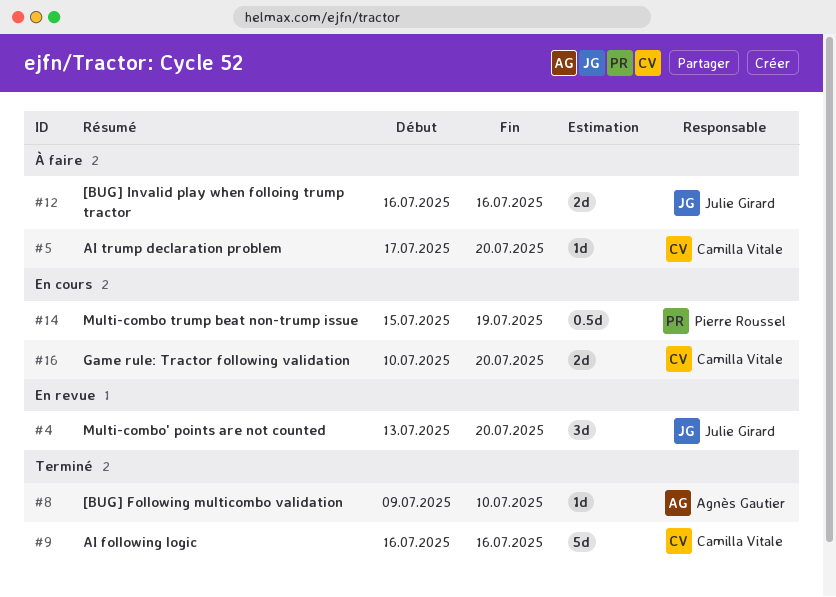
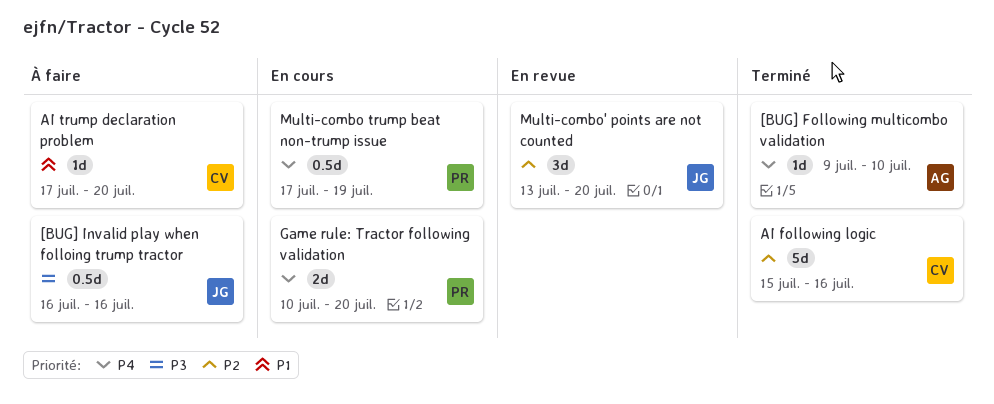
[BUG] Invalid play when folloing trump tractor, estimate: 2d -> 0.5d
AI following logic, start: Jul 16 -> Jul 15
Game rule: Tractor following validation, owner: Camilla Vitale -> Pierre Roussel
Multi-combo trump beat non-trump issue, start: Jul 15 -> Jul 17

